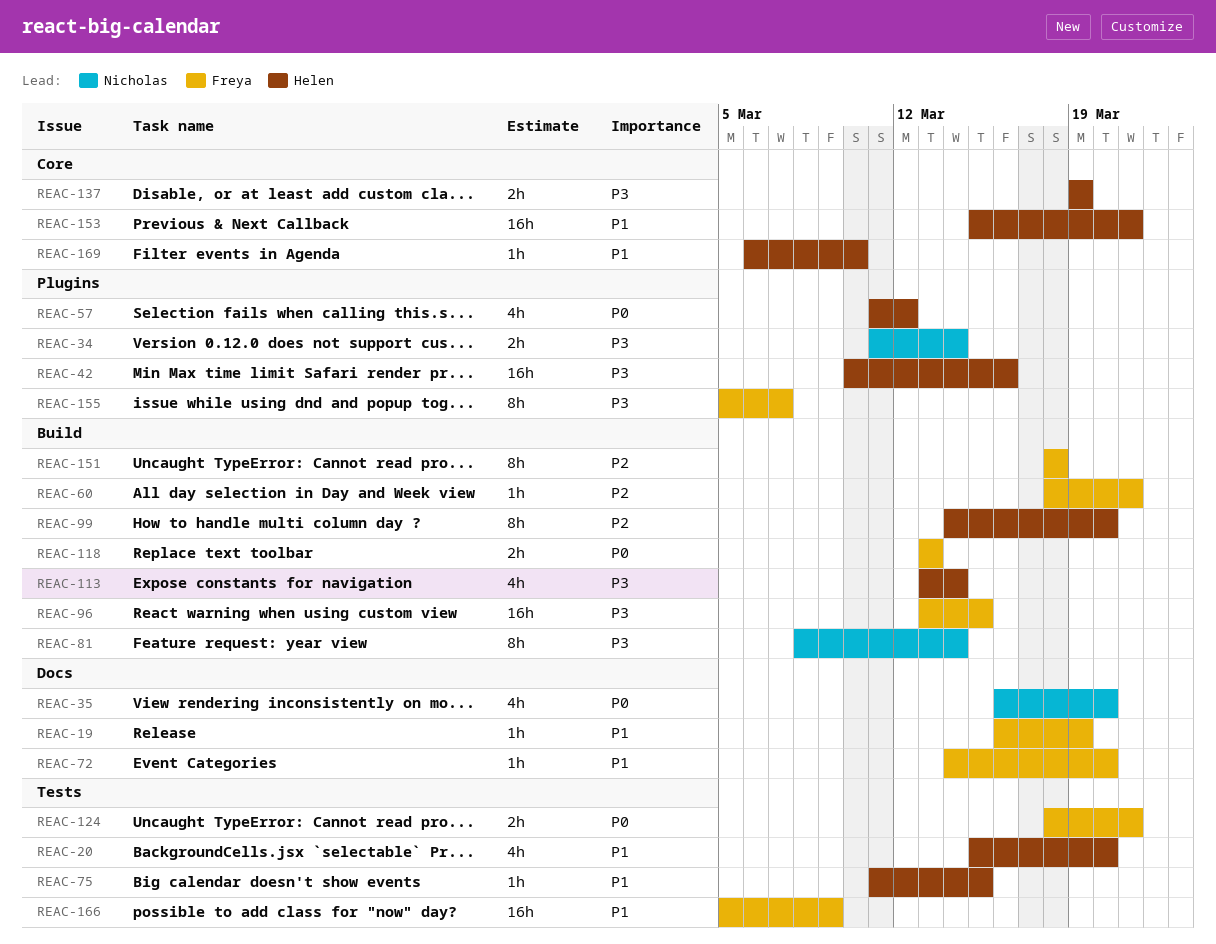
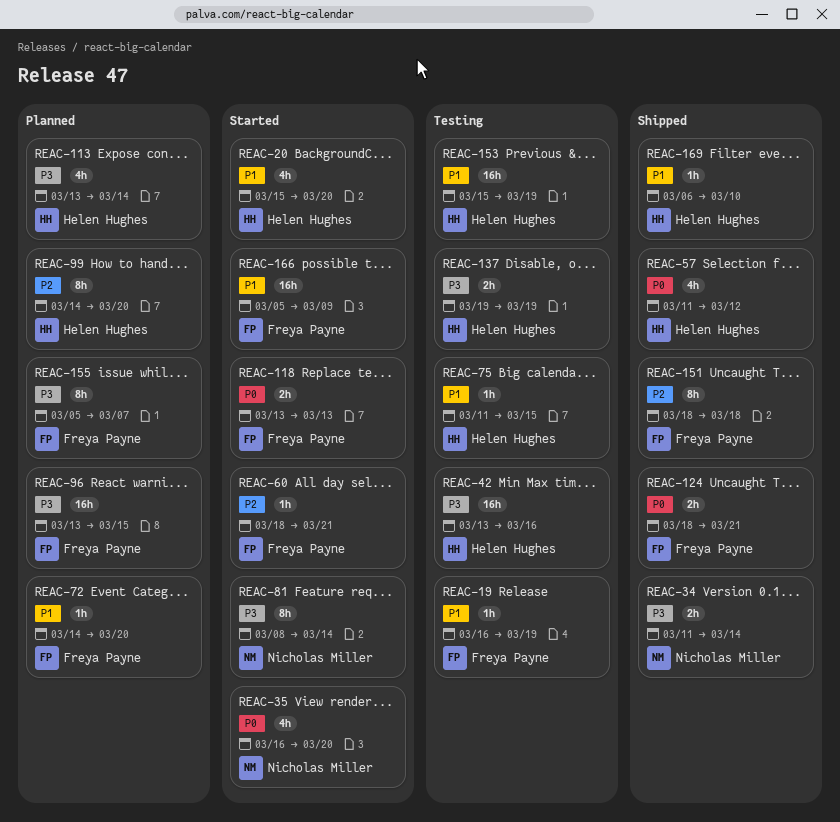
REAC-42, start: Mar 10 -> Mar 13
REAC-153, due: Mar 21 -> Mar 19

